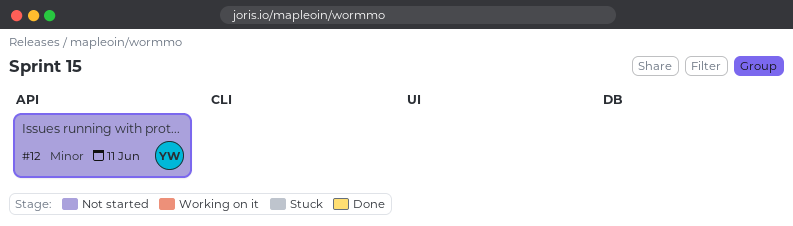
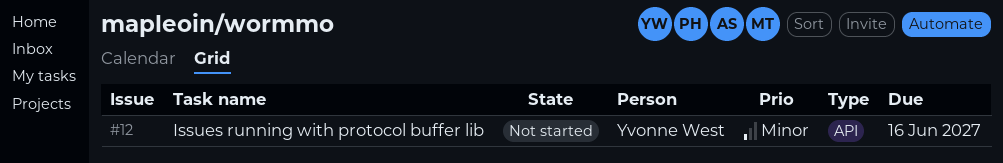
#12, due: Jun 11 -> Jun 16

